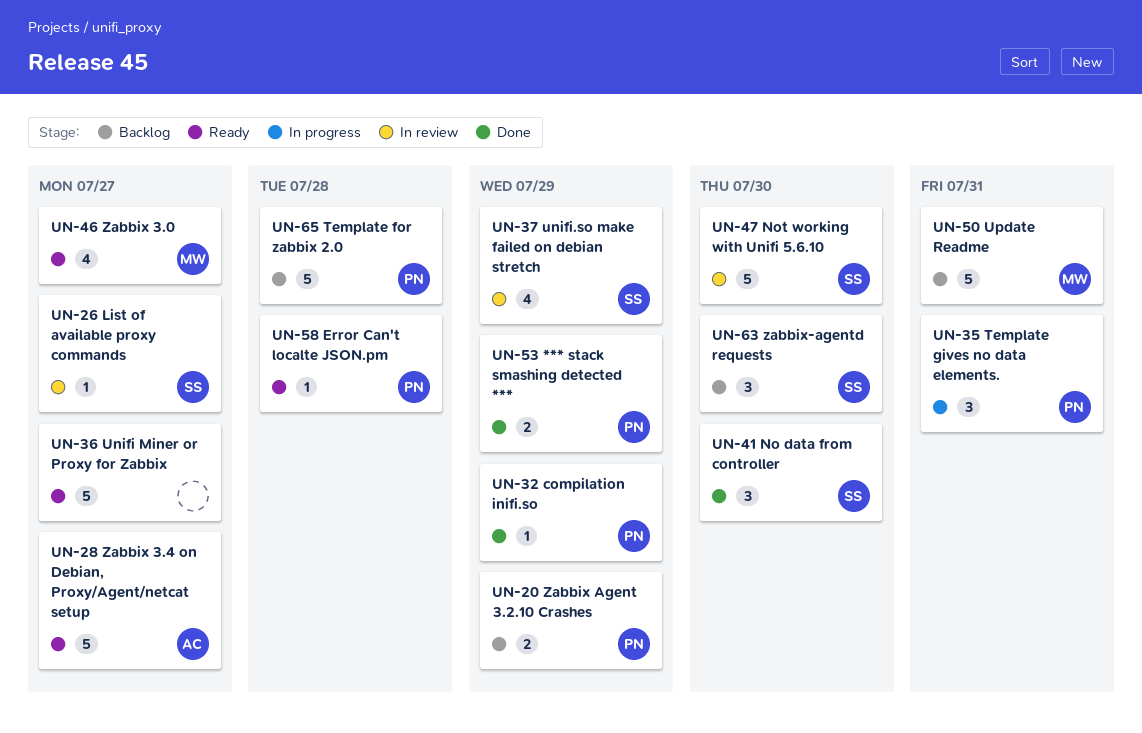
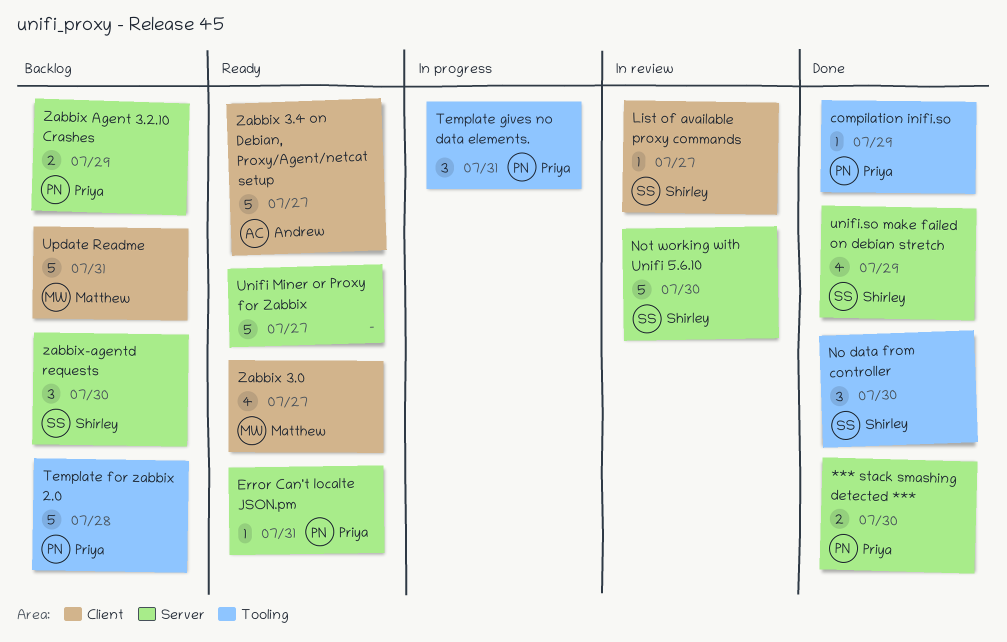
*** stack smashing detected ***, due: Jul 29 -> Jul 30
Error Can't localte JSON.pm, due: Jul 28 -> Jul 31
unifi.so make failed on debian stretch, status: In review -> Done

